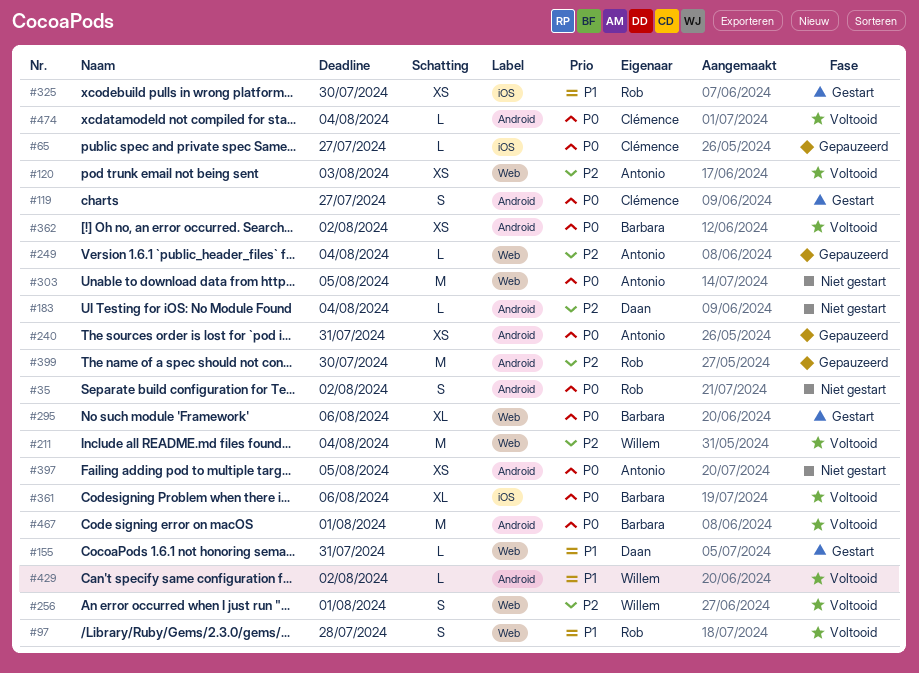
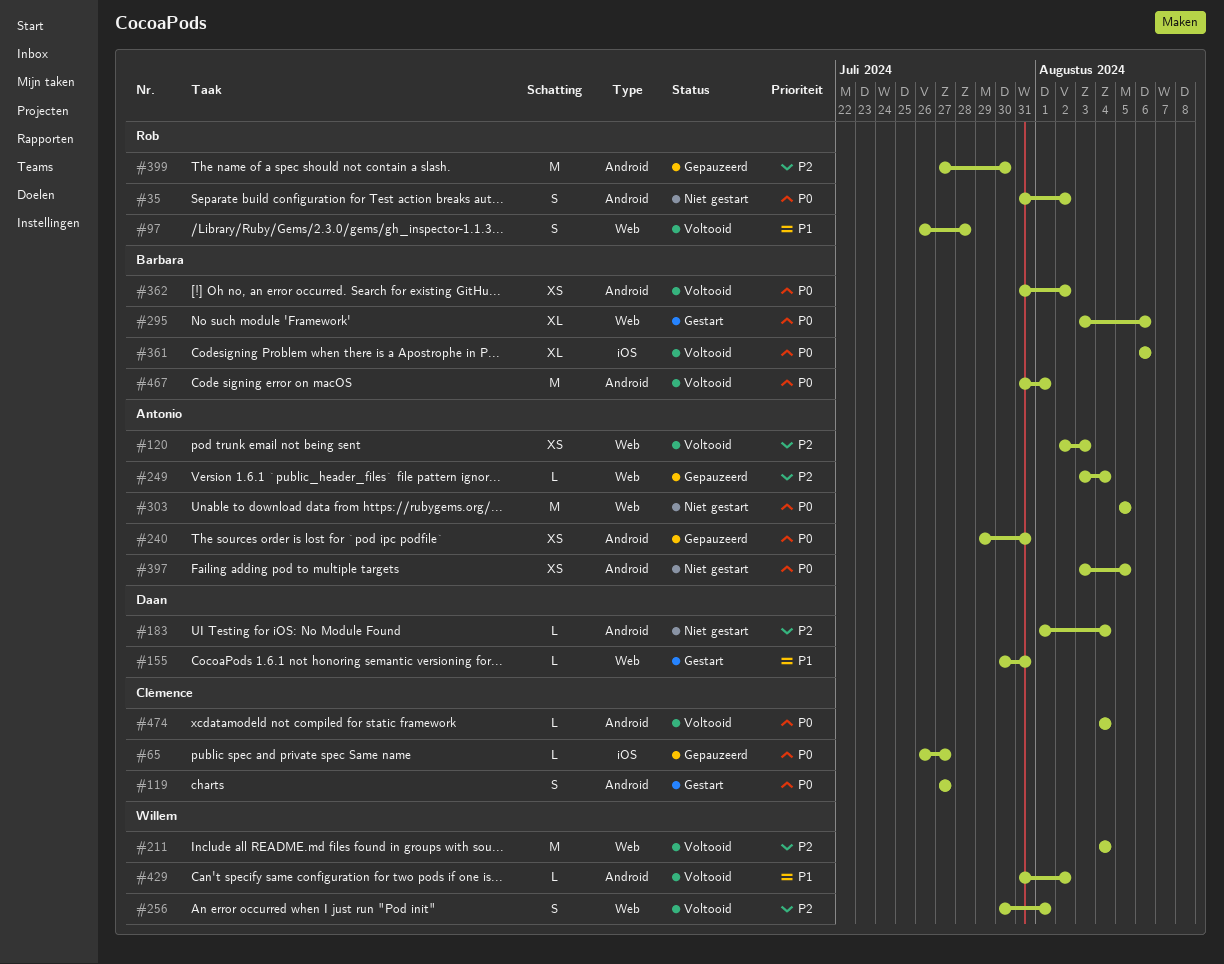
#325: present -> none

